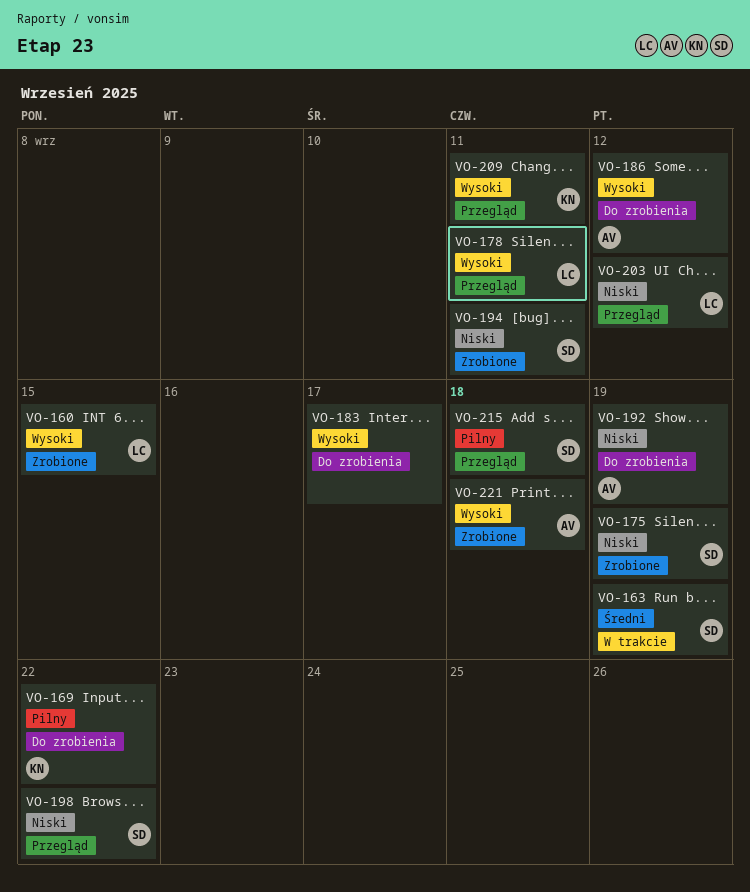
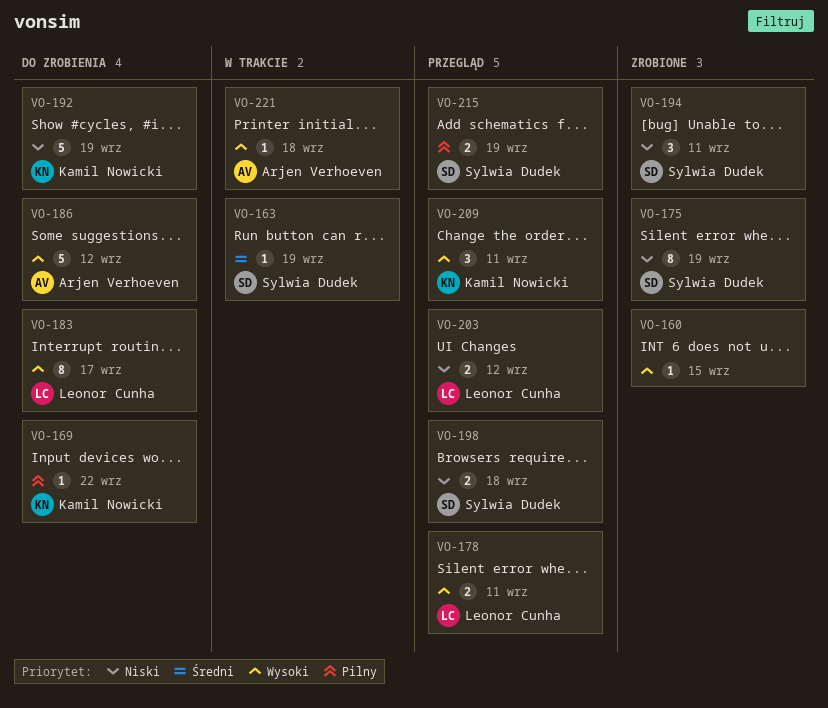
VO-160, owner: Leonor Cunha -> none
VO-183, owner: none -> Leonor Cunha
VO-192, owner: Arjen Verhoeven -> Kamil Nowicki
VO-198, due: Sep 22 -> Sep 18
VO-215, due: Sep 18 -> Sep 19
VO-221, status: Zrobione -> W trakcie

